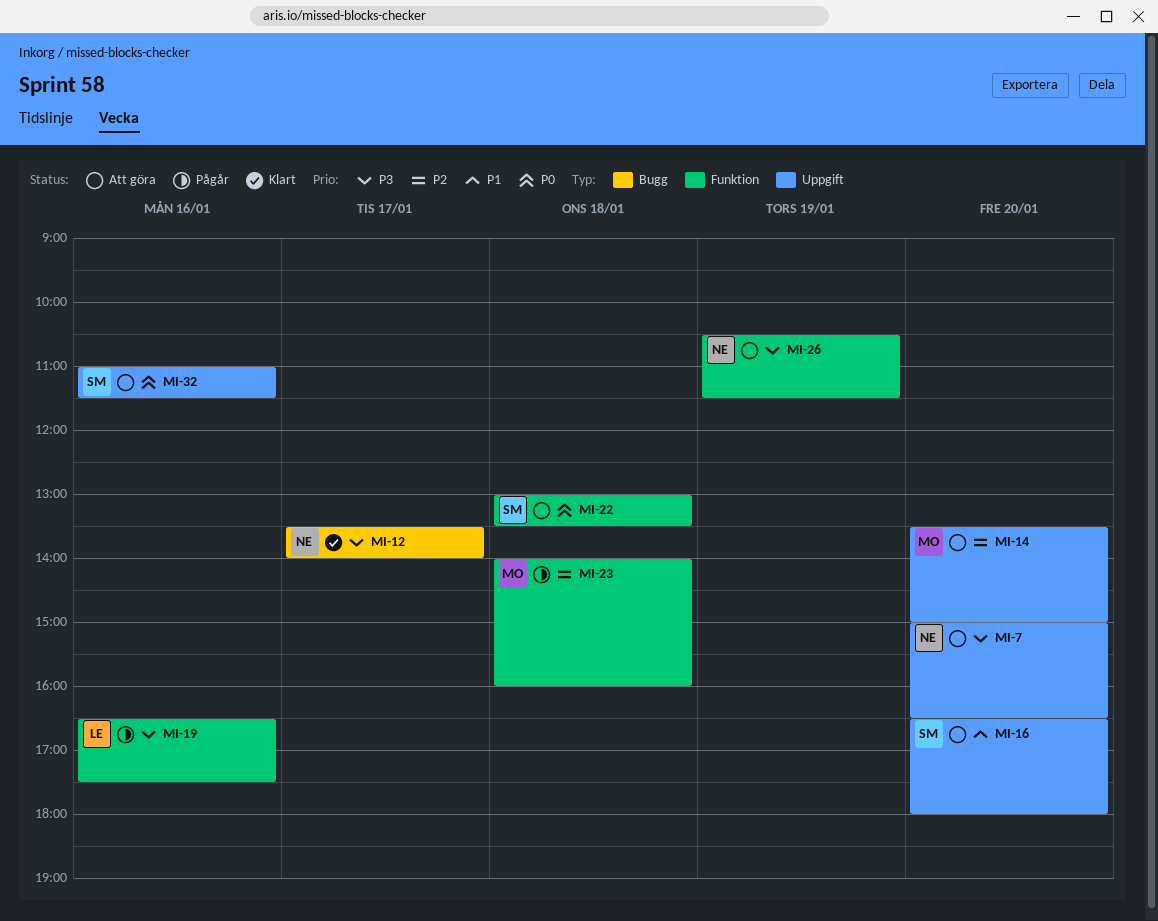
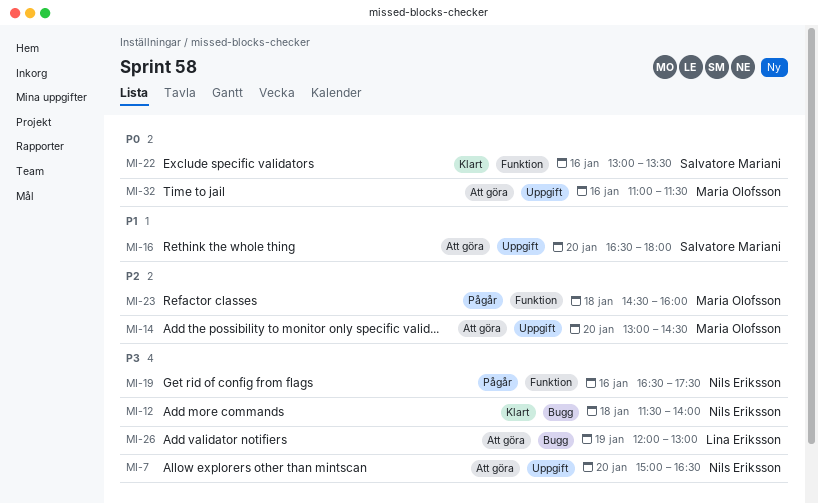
MI-12, day: Jan 17 -> Jan 18
MI-12, begins: 13:30 -> 11:30
MI-14, begins: 13:30 -> 13:00
MI-14, ends: 15:00 -> 14:30
MI-19, owner: Lina Eriksson -> Nils Eriksson
MI-22, status: Att göra -> Klart
MI-22, day: Jan 18 -> Jan 16
MI-23, begins: 14:00 -> 14:30
MI-26, owner: Nils Eriksson -> Lina Eriksson
MI-26, label: Funktion -> Bugg
MI-26, begins: 10:30 -> 12:00
MI-26, ends: 11:30 -> 13:00
MI-32, owner: Salvatore Mariani -> Maria Olofsson

